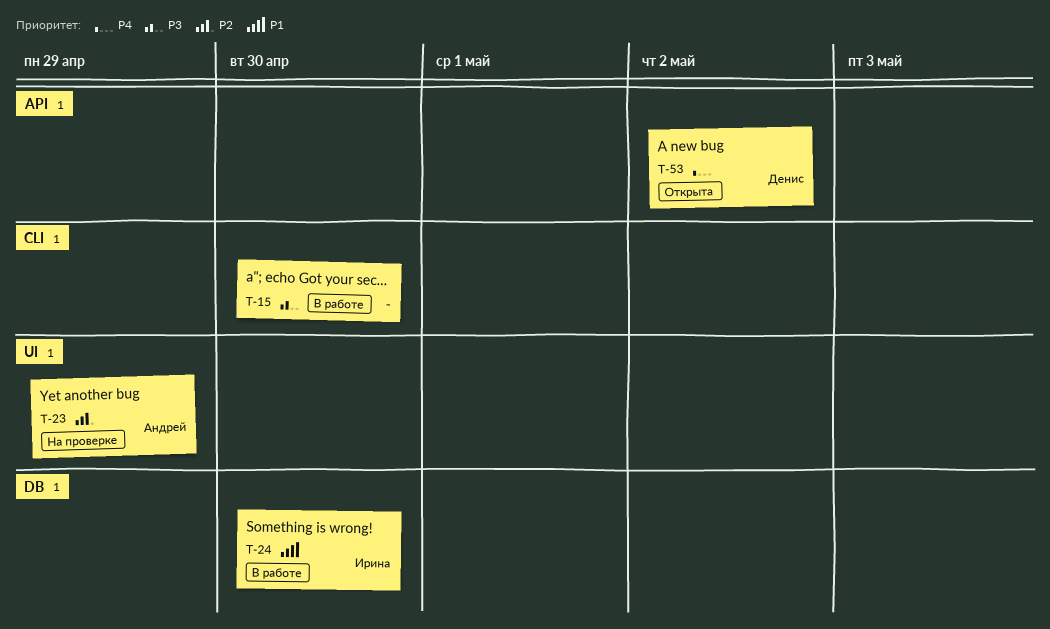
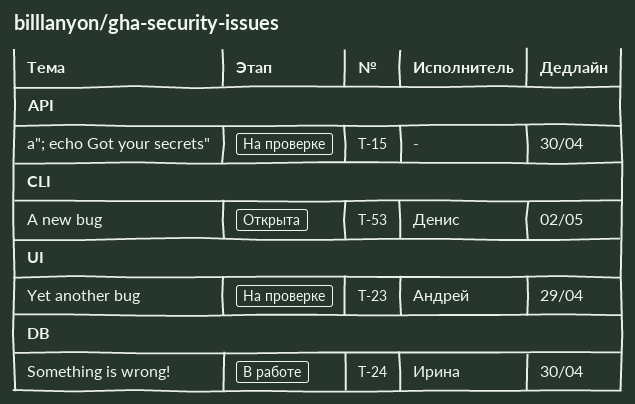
T-15, status: В работе -> На проверке
T-15, label: CLI -> API
T-53, label: API -> CLI

